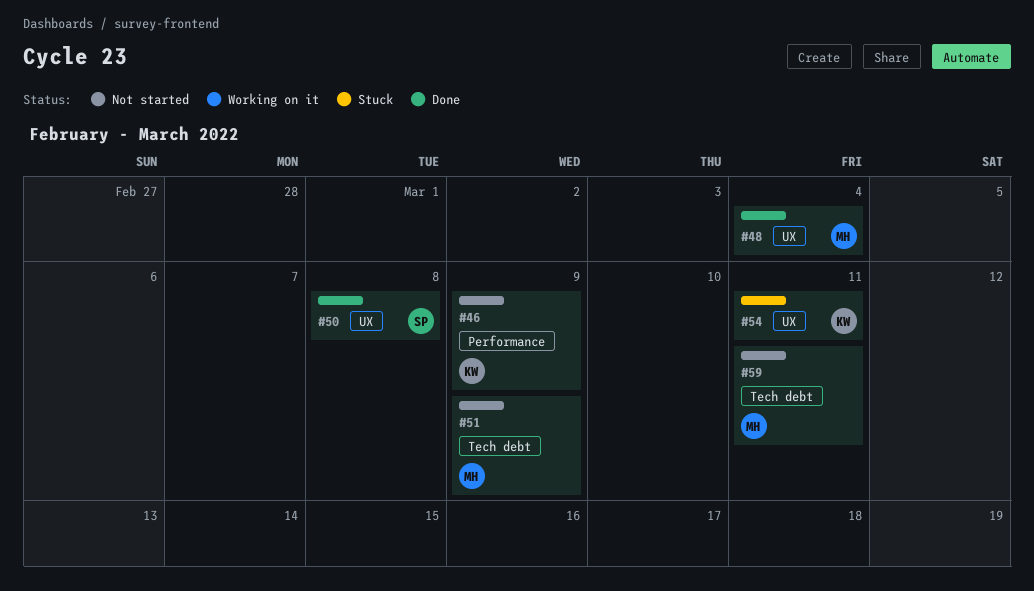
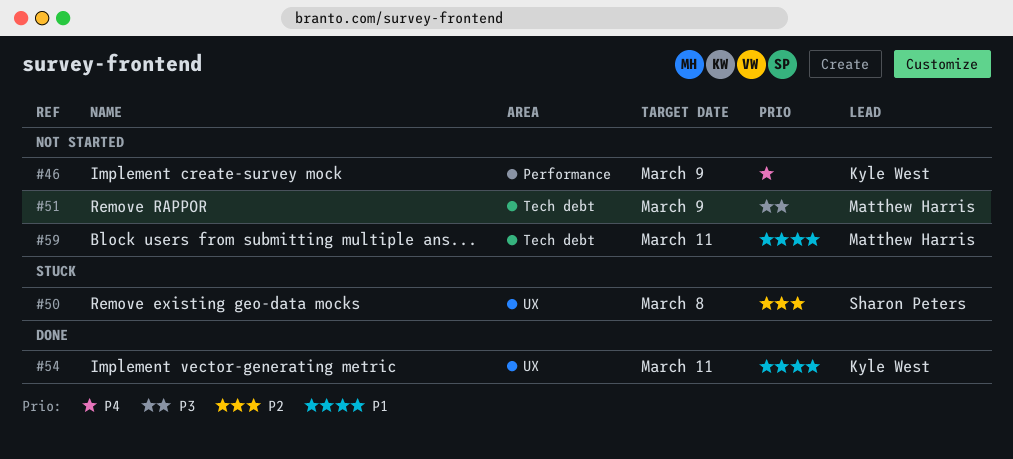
#48: present -> none
#50, status: Done -> Stuck
#54, status: Stuck -> Done

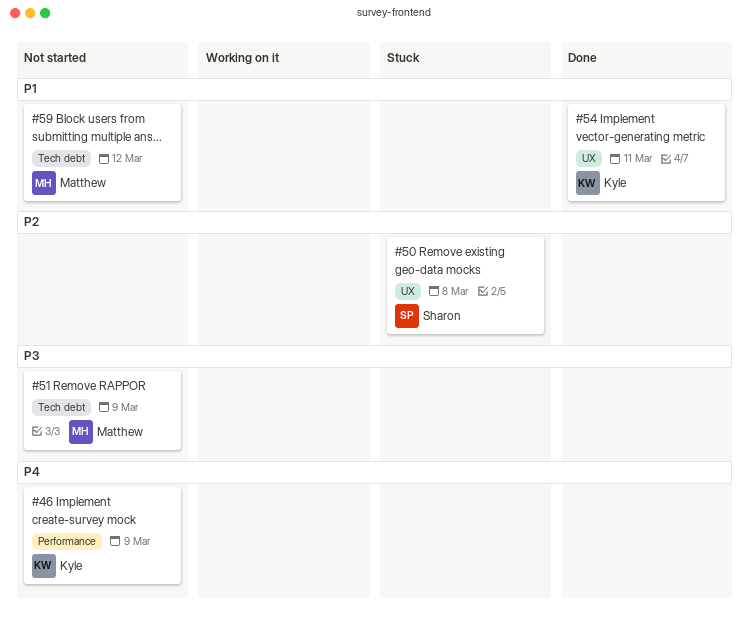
#59, due: Mar 11 -> Mar 12

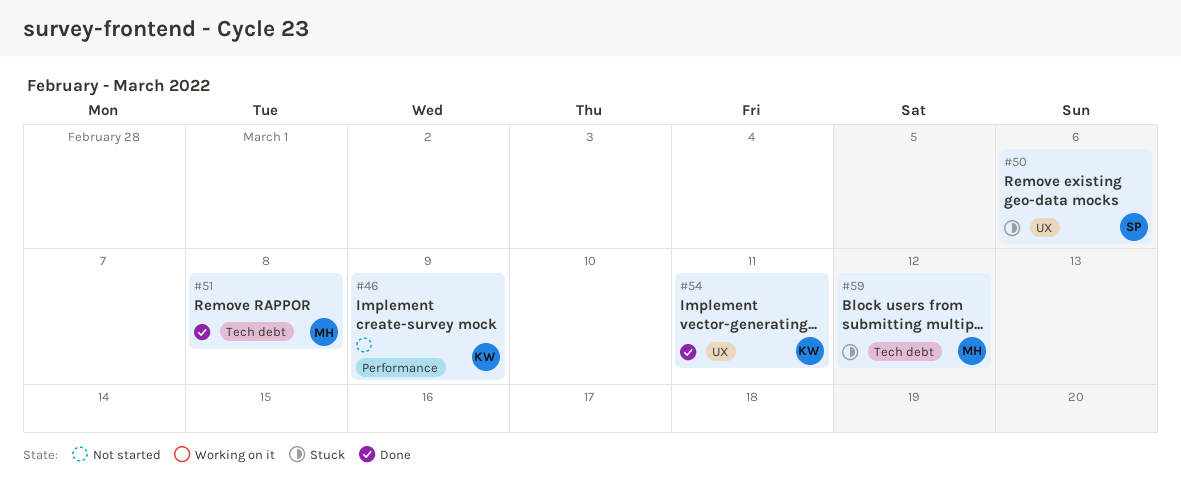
#50, due: Mar 8 -> Mar 6
#51, status: Not started -> Done
#51, due: Mar 9 -> Mar 8
#59, status: Not started -> Stuck

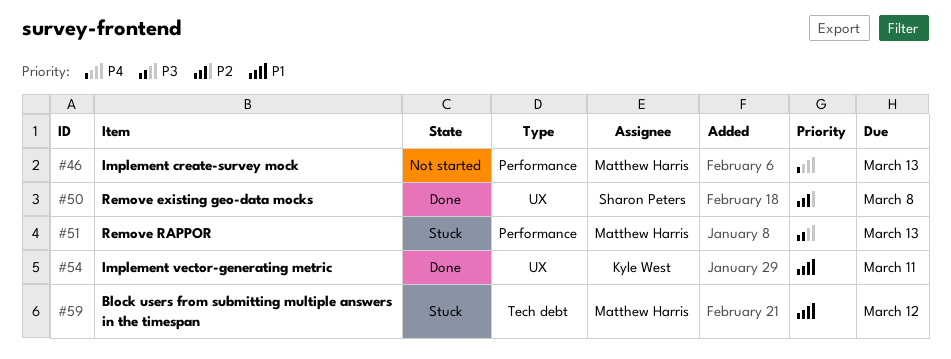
#46, owner: Kyle West -> Matthew Harris
#46, due: Mar 9 -> Mar 13
#50, status: Stuck -> Done
#50, due: Mar 6 -> Mar 8
#51, status: Done -> Stuck
#51, label: Tech debt -> Performance
#51, due: Mar 8 -> Mar 13

